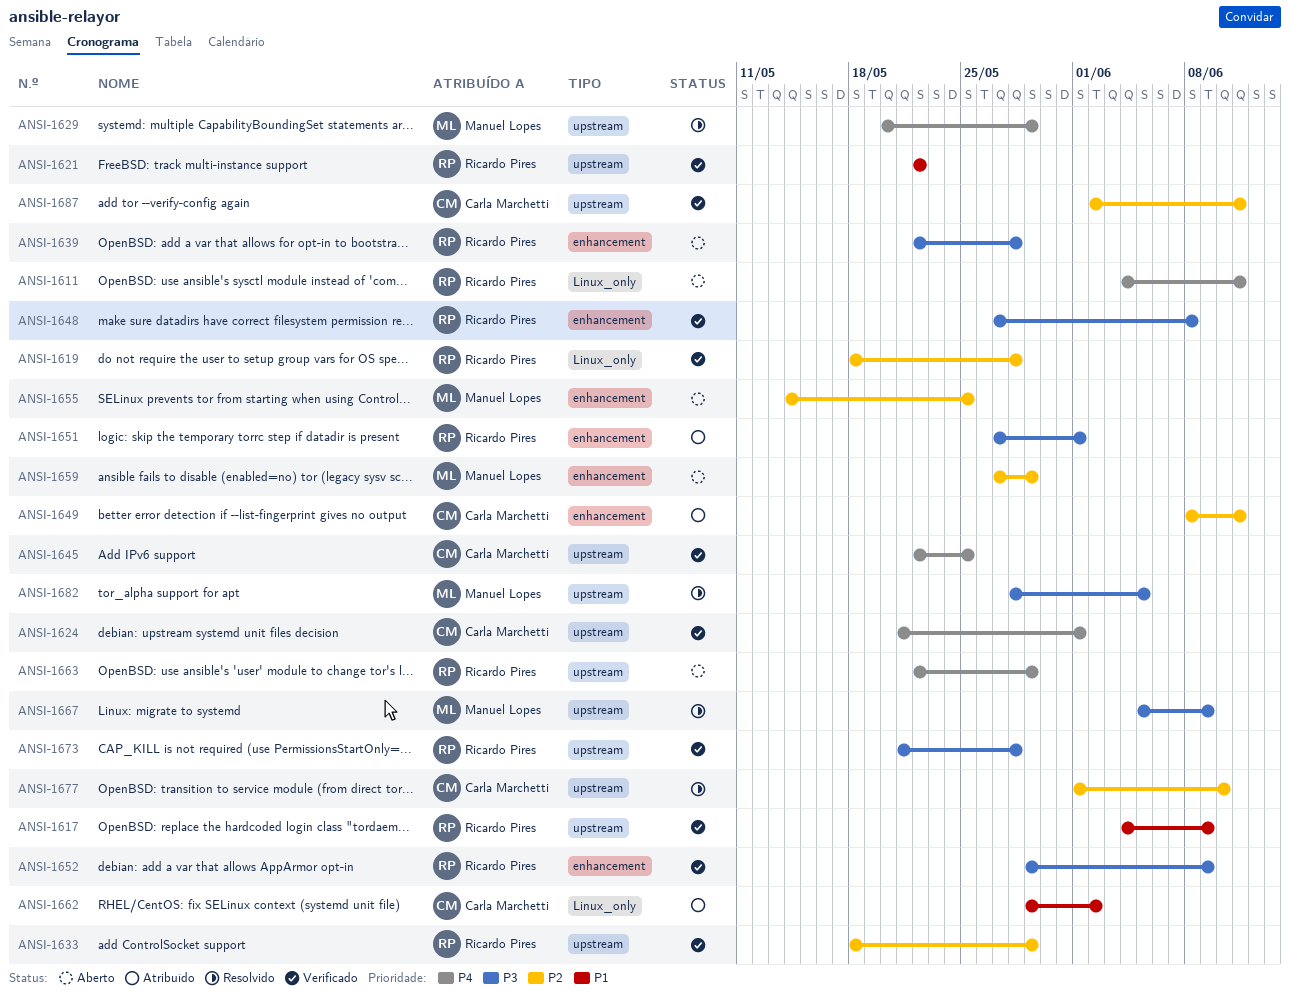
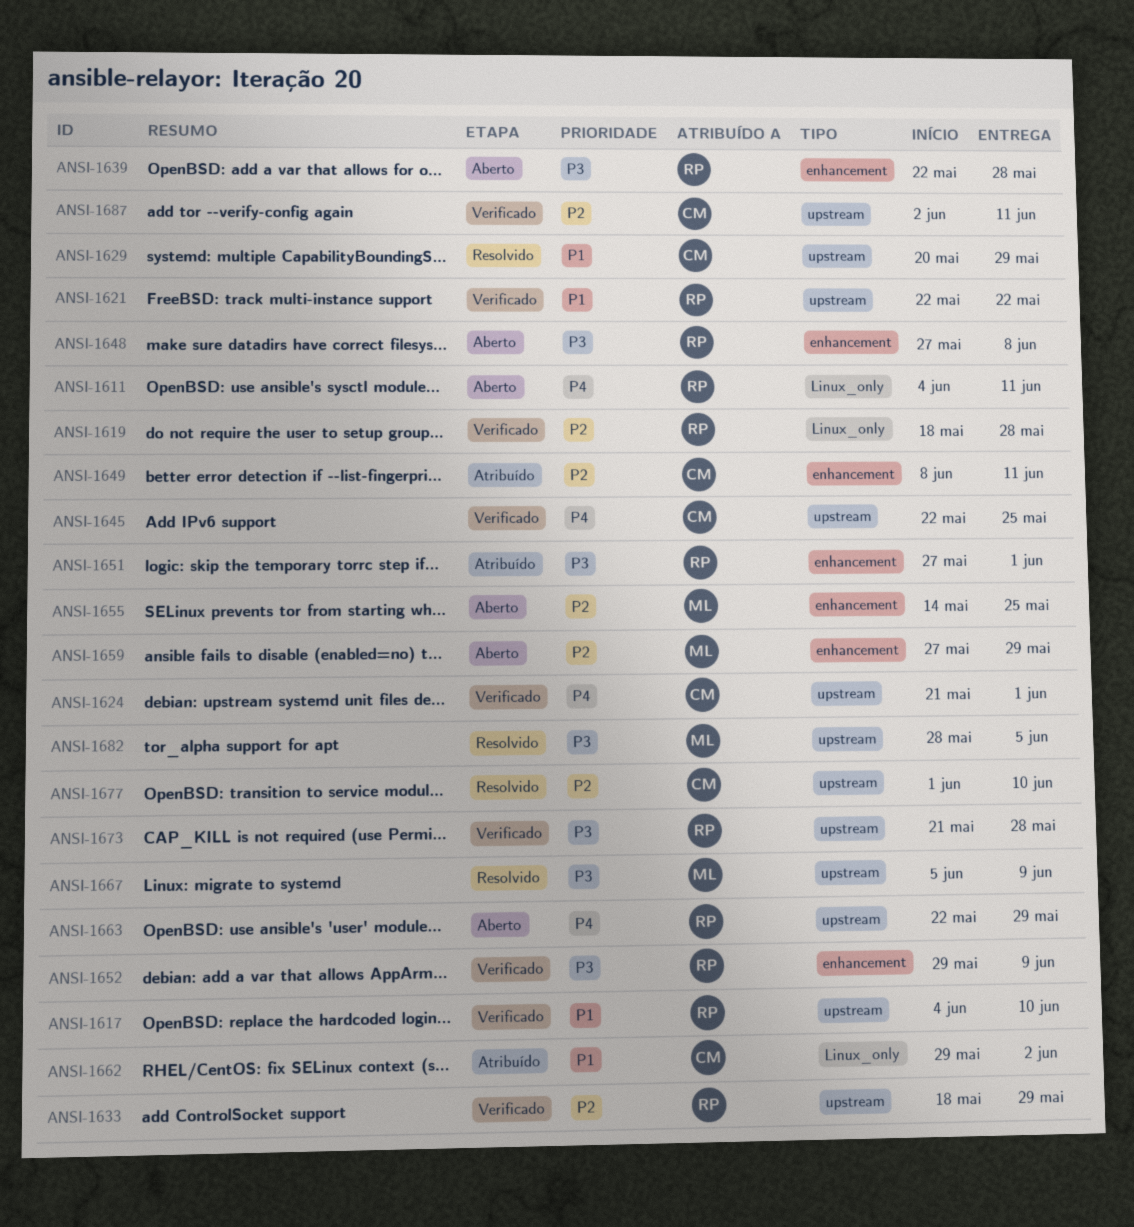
ANSI-1617, due: Jun 9 -> Jun 10
ANSI-1629, owner: Manuel Lopes -> Carla Marchetti
ANSI-1629, priority: P4 -> P1
ANSI-1648, status: Verificado -> Aberto

